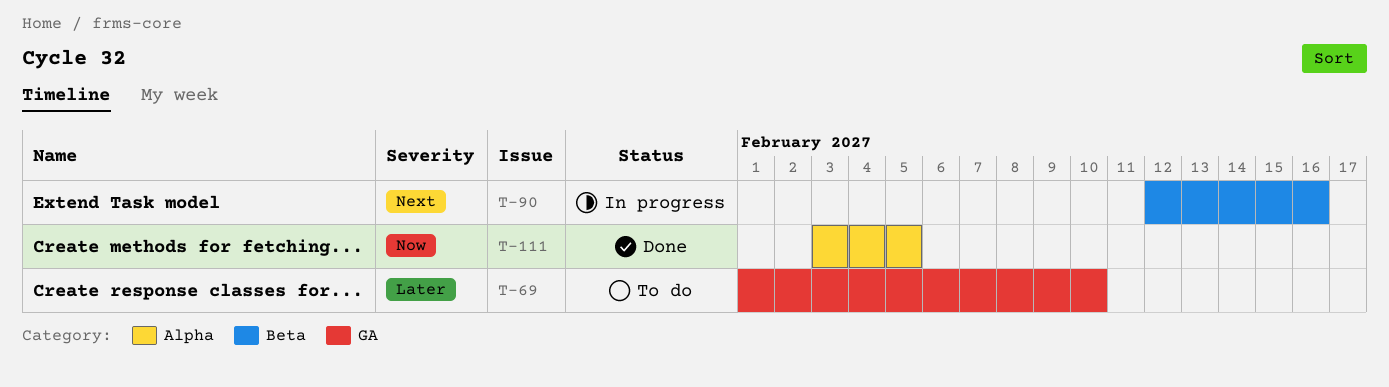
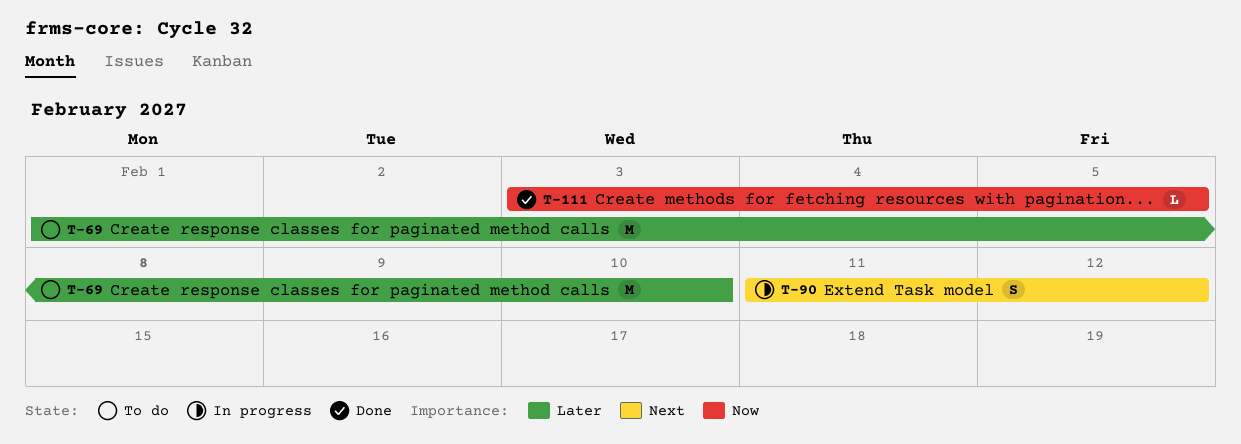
T-90, start: Feb 12 -> Feb 11
T-90, due: Feb 16 -> Feb 12

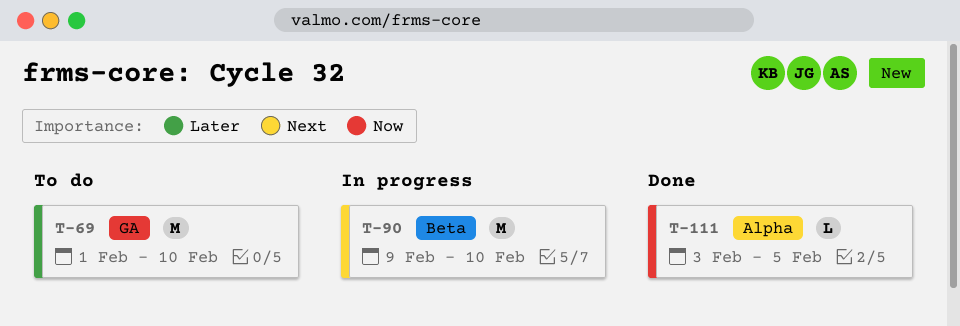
T-90, estimate: S -> M
T-90, start: Feb 11 -> Feb 9
T-90, due: Feb 12 -> Feb 10

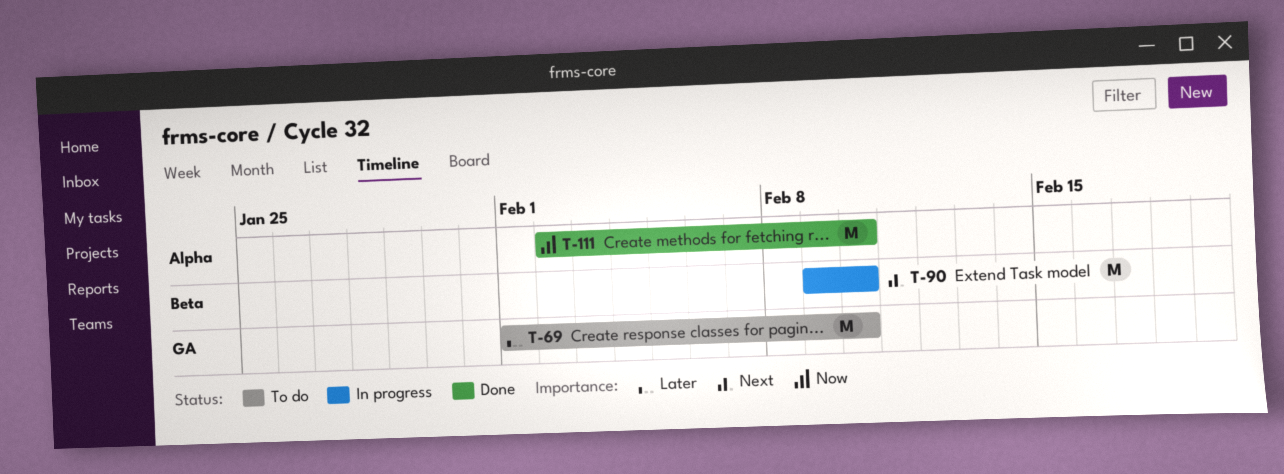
T-111, estimate: L -> M
T-111, start: Feb 3 -> Feb 2
T-111, due: Feb 5 -> Feb 10

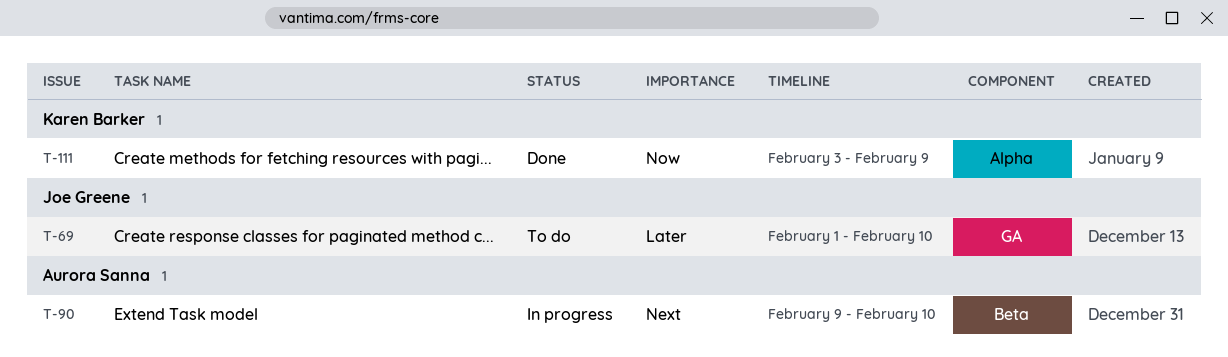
T-111, start: Feb 2 -> Feb 3
T-111, due: Feb 10 -> Feb 9

